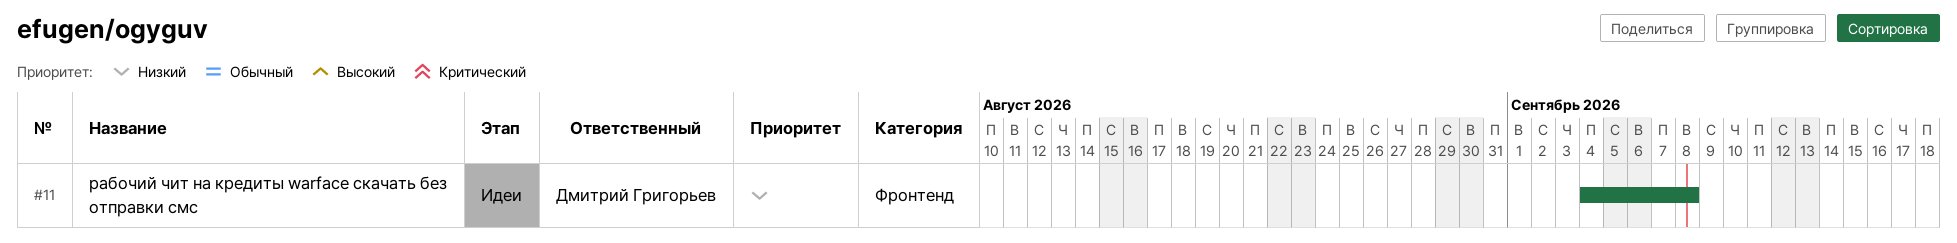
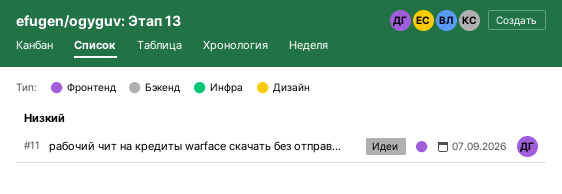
#11, due: Sep 8 -> Sep 7

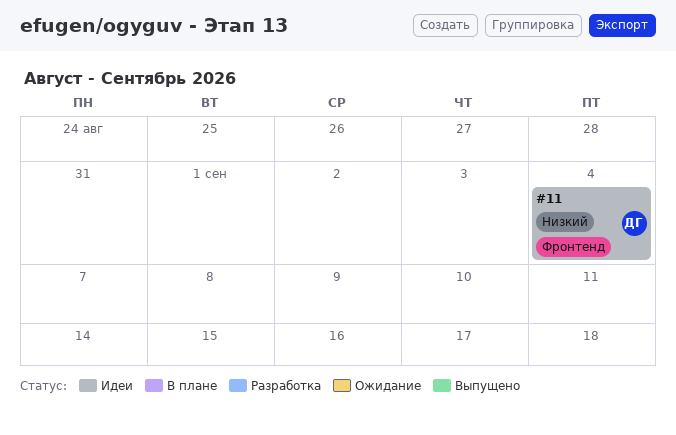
#11, due: Sep 7 -> Sep 4

